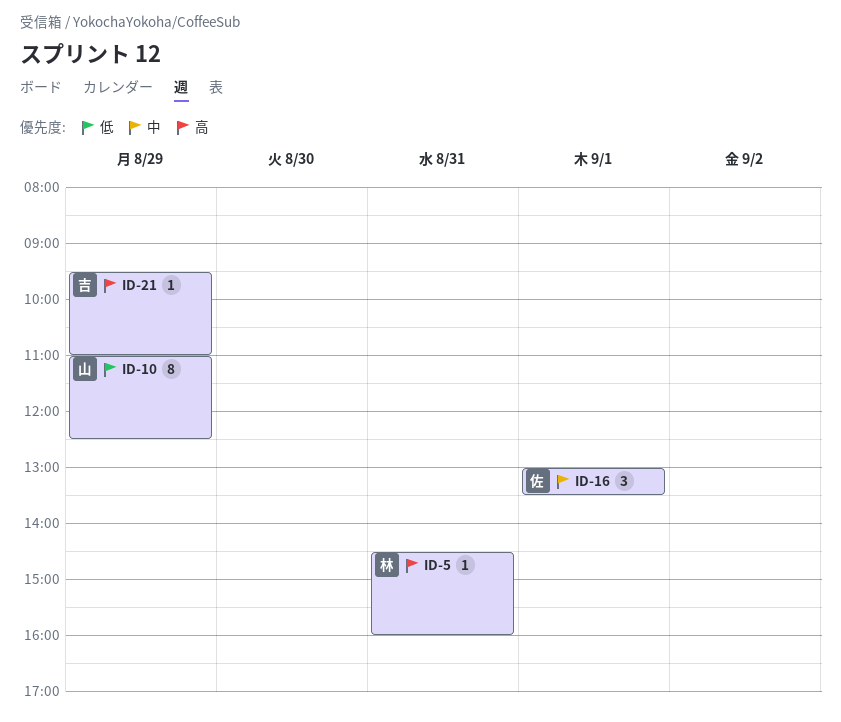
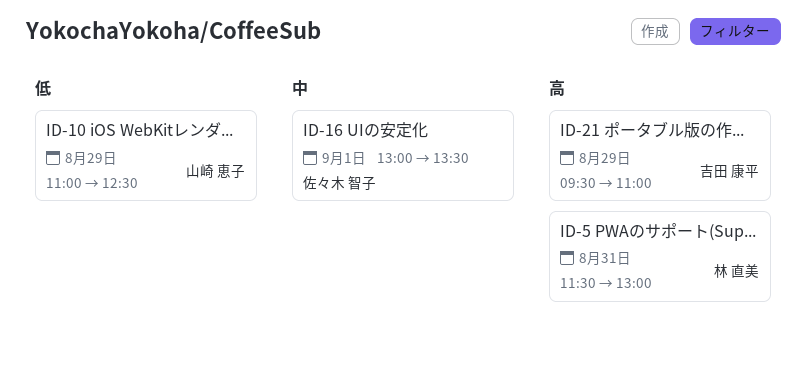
ID-5, begins: 14:30 -> 11:30
ID-5, ends: 16:00 -> 13:00

